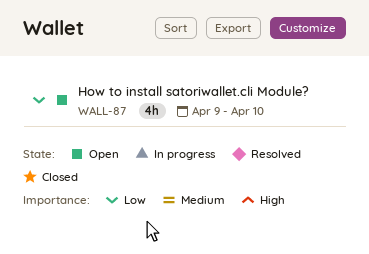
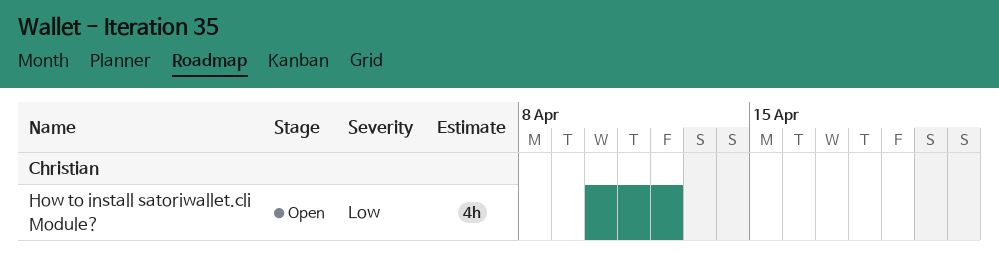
How to install satoriwallet.cli Module?, start: Apr 9 -> Apr 10
How to install satoriwallet.cli Module?, due: Apr 10 -> Apr 12

